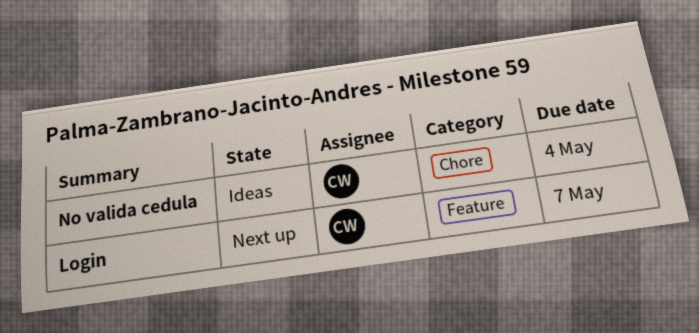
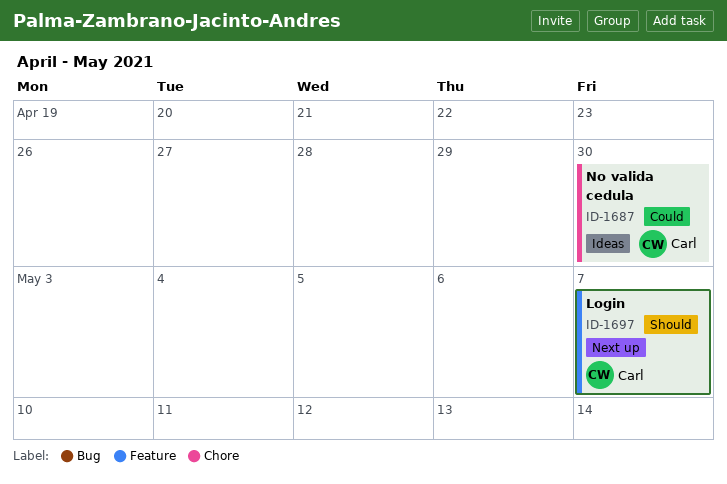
No valida cedula, due: May 4 -> Apr 30

